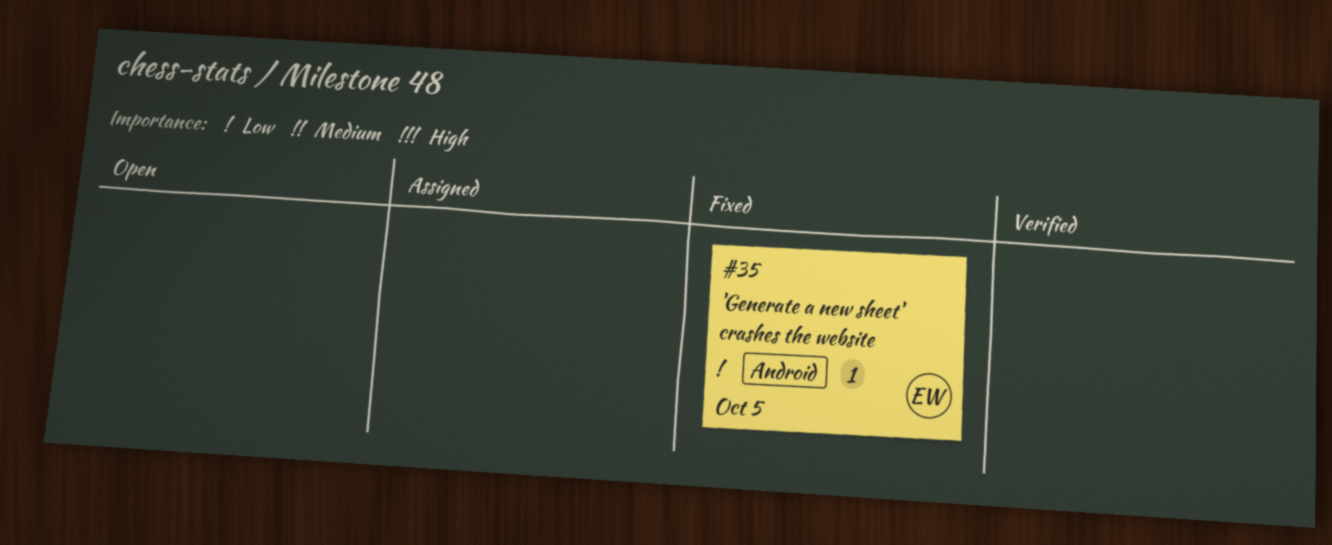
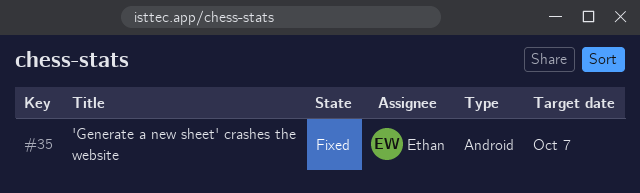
#35, due: Oct 5 -> Oct 7

